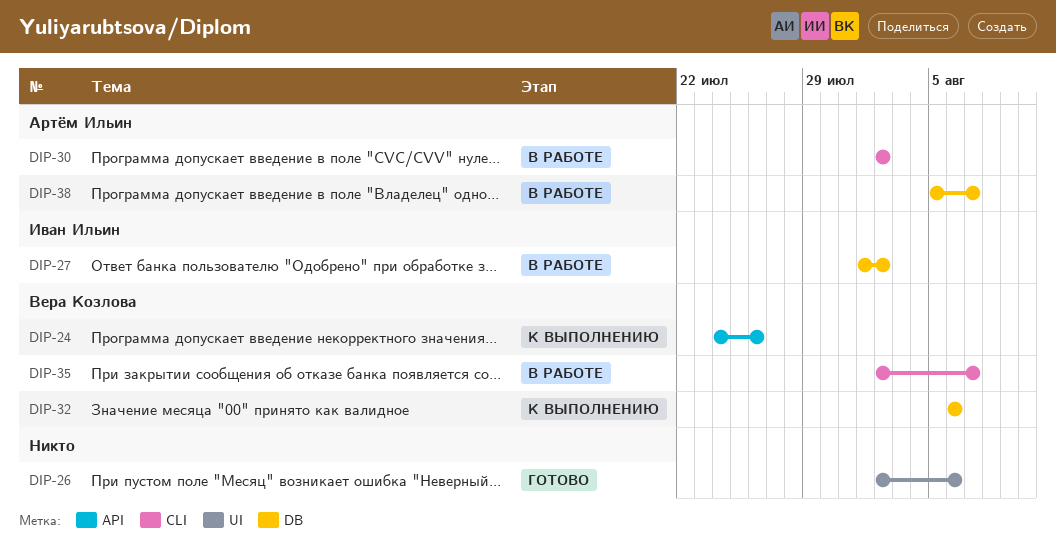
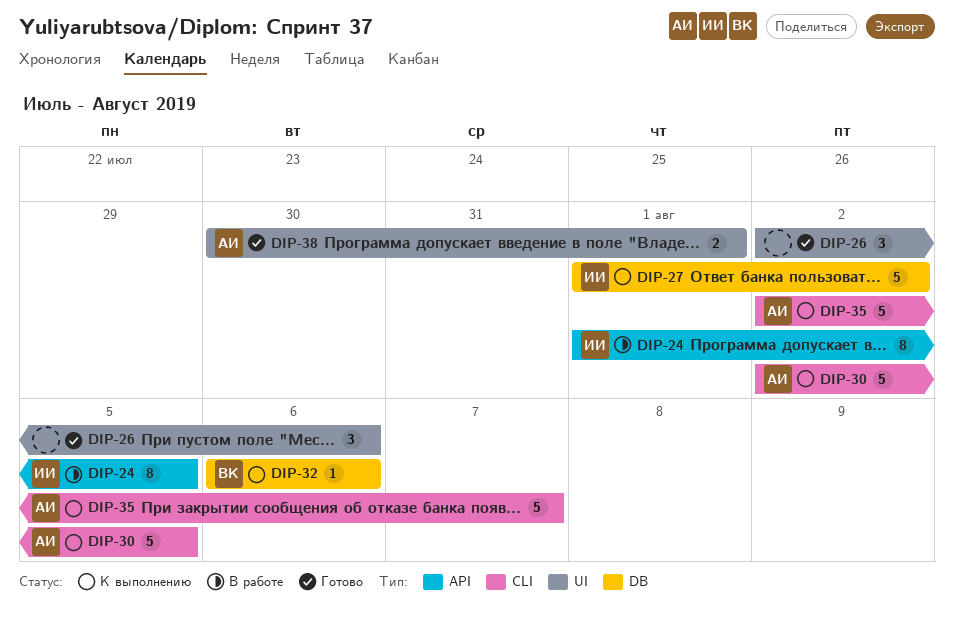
DIP-24, status: К выполнению -> В работе
DIP-24, owner: Вера Козлова -> Иван Ильин
DIP-24, start: Jul 24 -> Aug 1
DIP-24, due: Jul 26 -> Aug 5
DIP-27, status: В работе -> К выполнению
DIP-30, status: В работе -> К выполнению
DIP-30, due: Aug 2 -> Aug 5
DIP-35, status: В работе -> К выполнению
DIP-35, owner: Вера Козлова -> Артём Ильин
DIP-38, status: В работе -> Готово
DIP-38, label: DB -> UI
DIP-38, start: Aug 5 -> Jul 30
DIP-38, due: Aug 7 -> Aug 1

